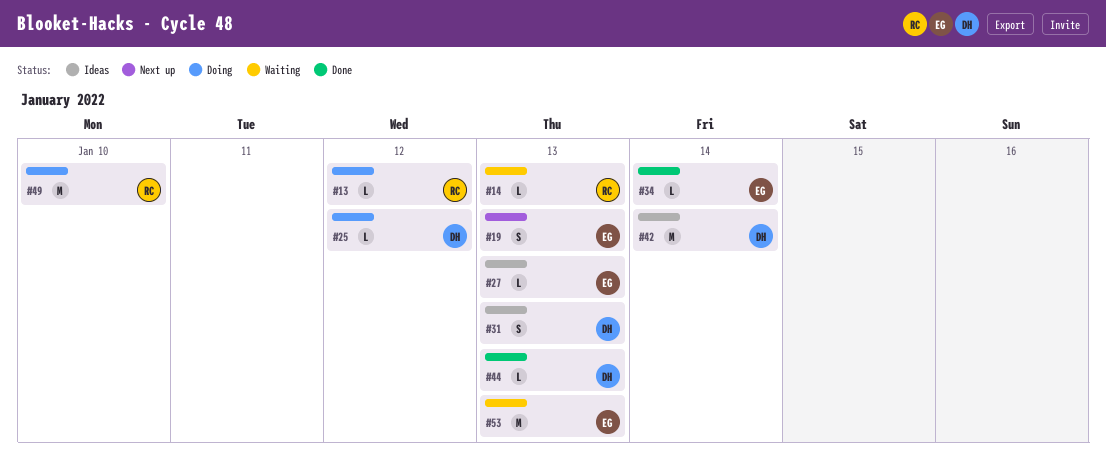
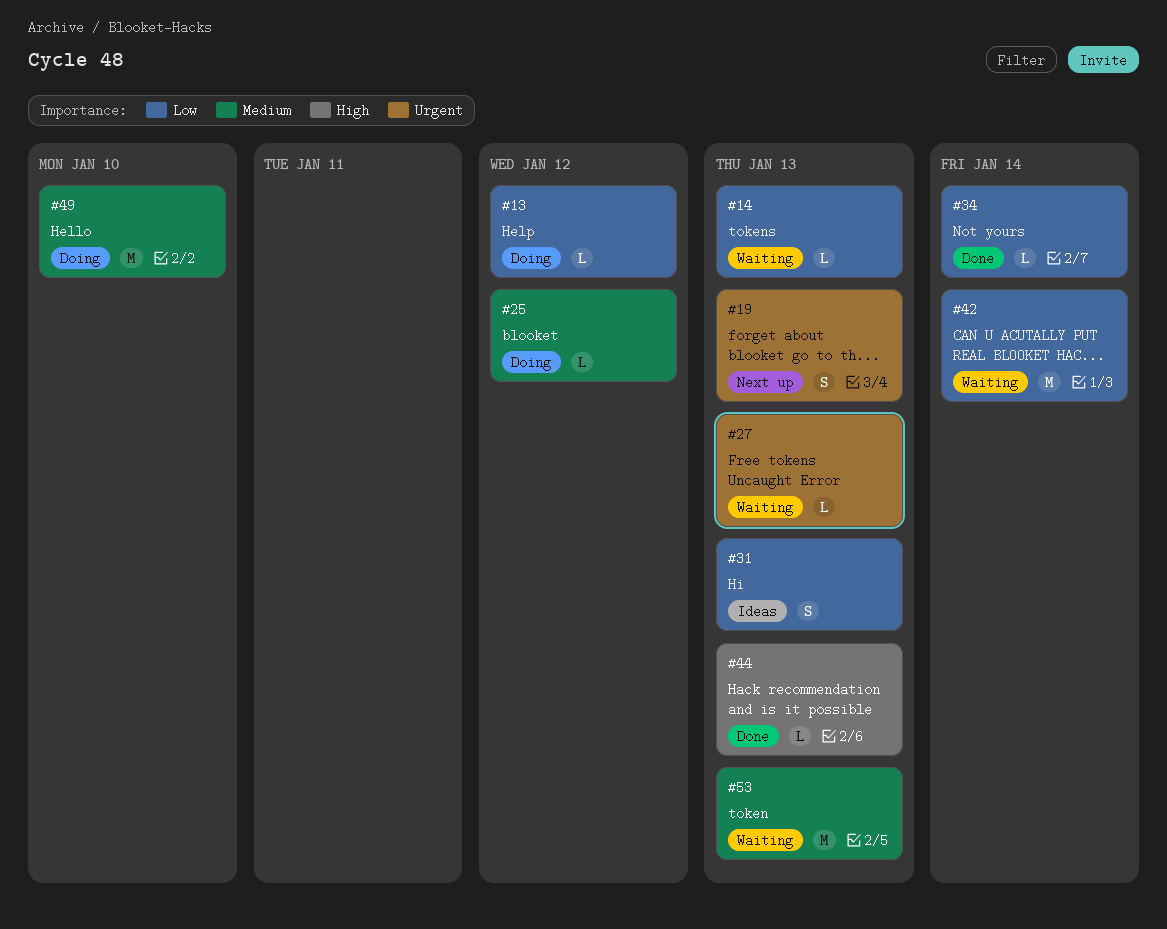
#27, status: Ideas -> Waiting
#42, status: Ideas -> Waiting

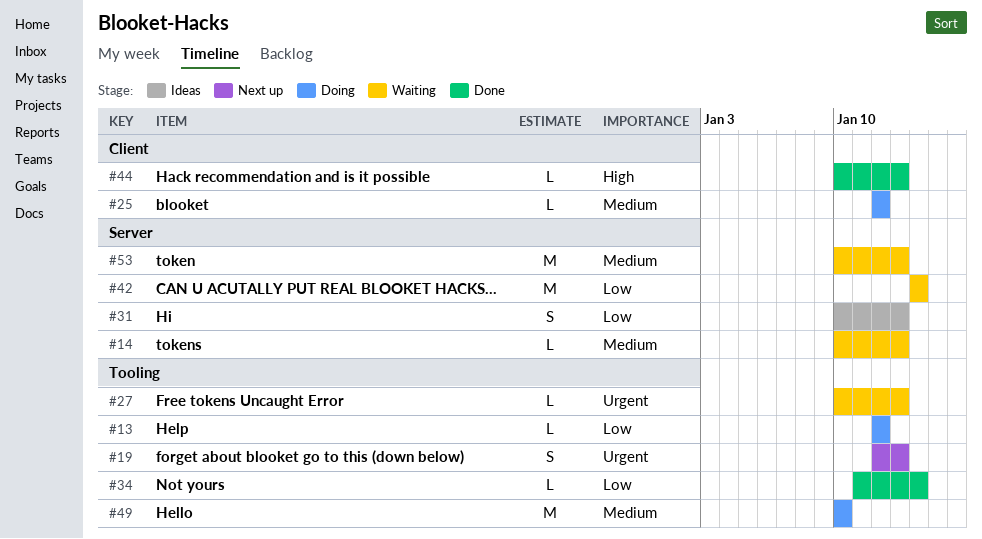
#14, priority: Low -> Medium

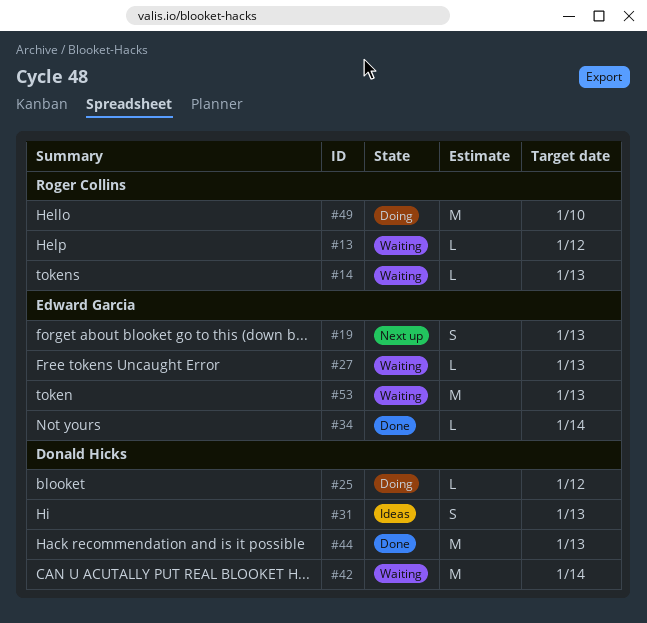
#13, status: Doing -> Waiting
#44, estimate: L -> M

